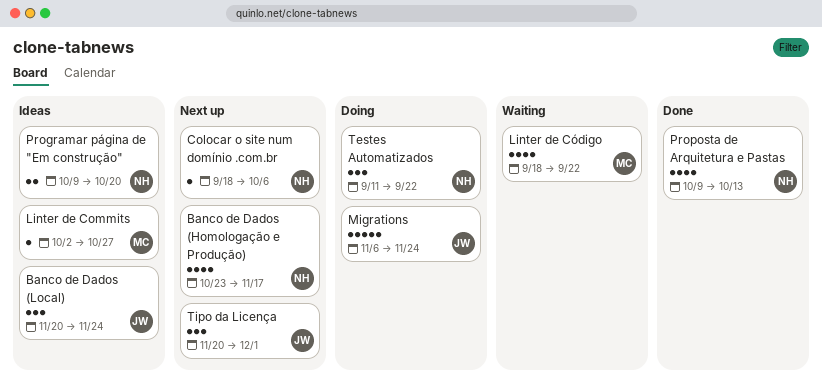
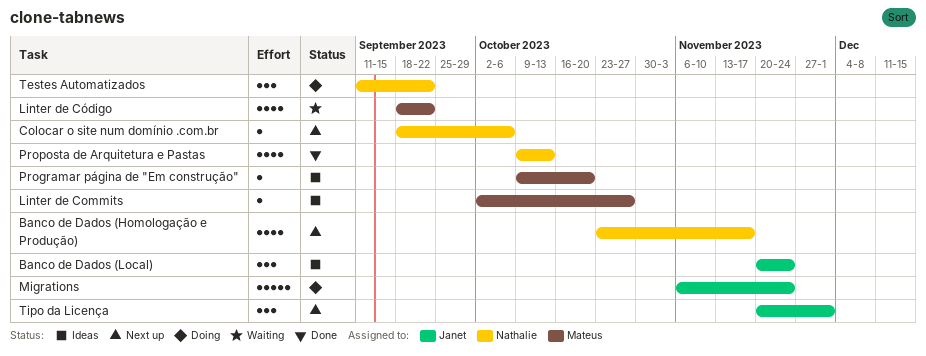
Programar página de "Em construção", owner: Nathalie -> Mateus
Programar página de "Em construção", estimate: 2 -> 1

